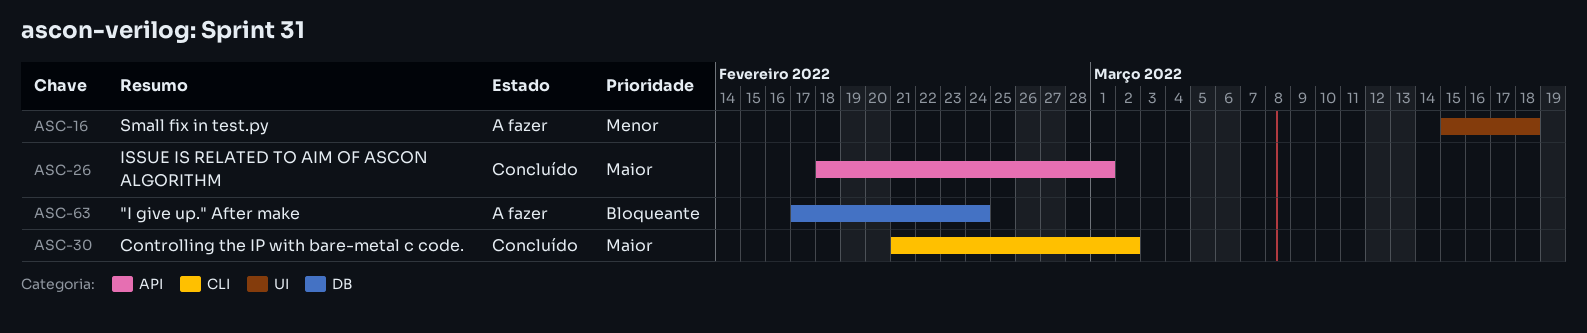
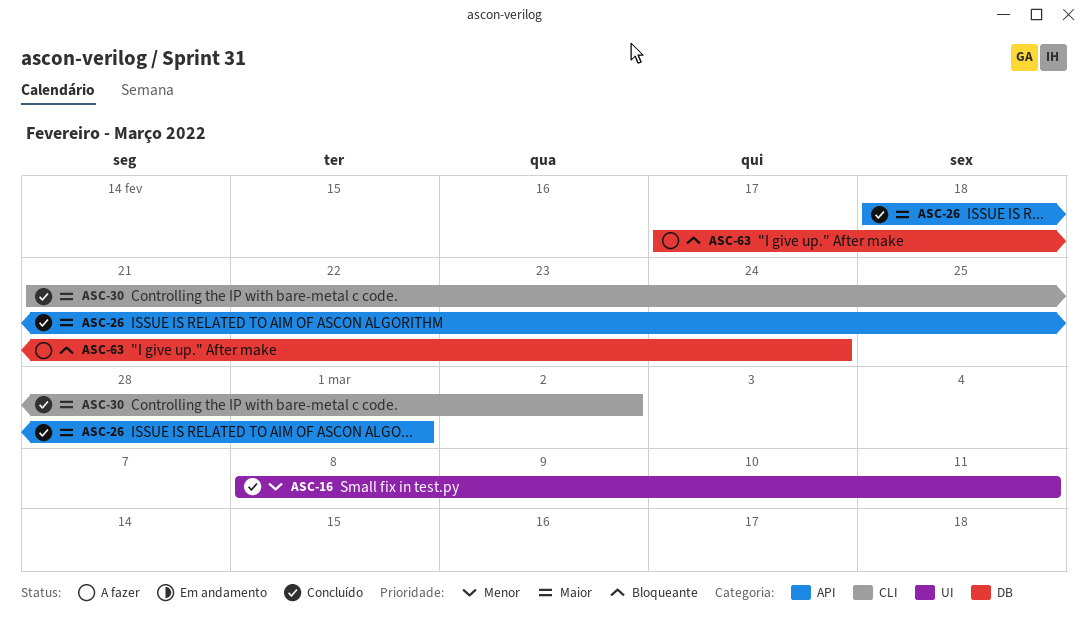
ASC-16, status: A fazer -> Concluído
ASC-16, start: Mar 15 -> Mar 8
ASC-16, due: Mar 18 -> Mar 11

